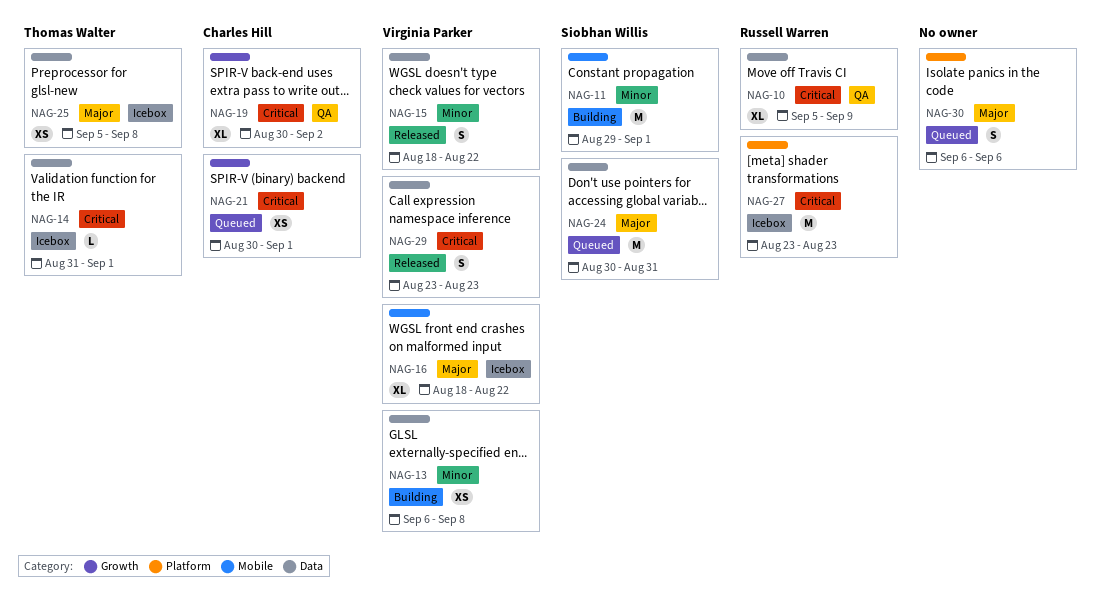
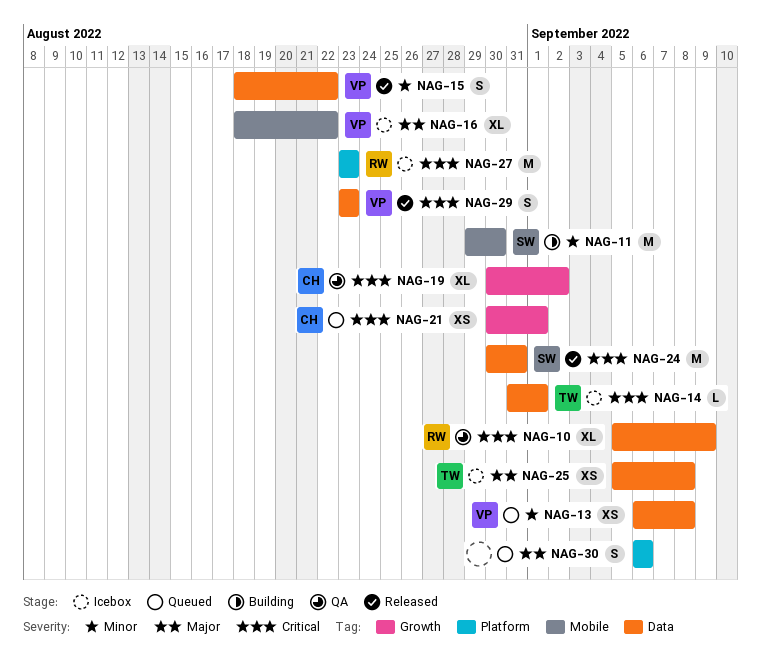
NAG-11, due: Sep 1 -> Aug 30
NAG-13, status: Building -> Queued
NAG-24, status: Queued -> Released
NAG-24, priority: Major -> Critical

